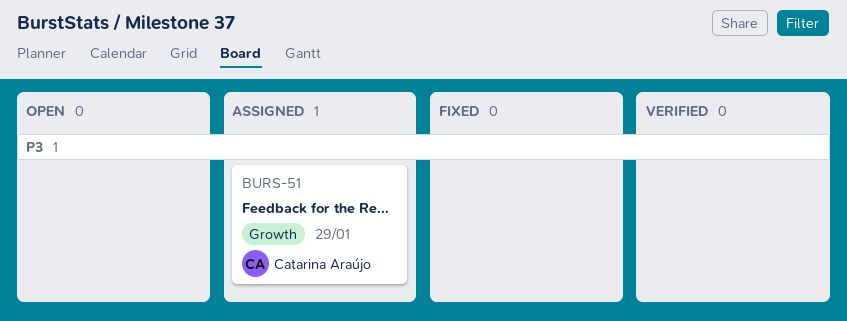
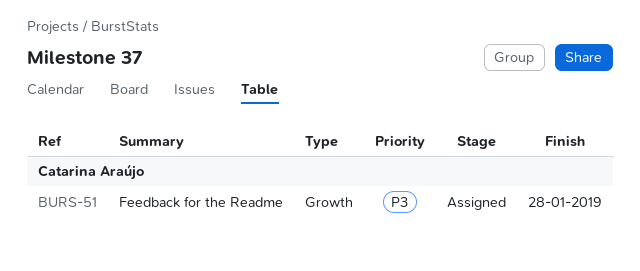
BURS-51, due: Jan 29 -> Jan 28

